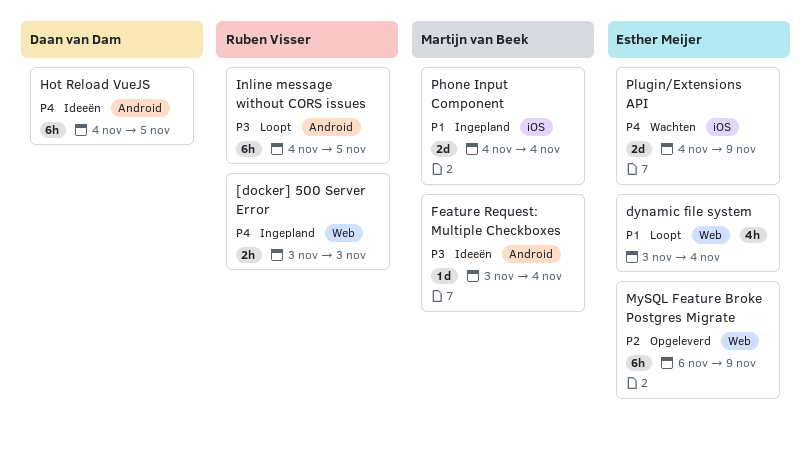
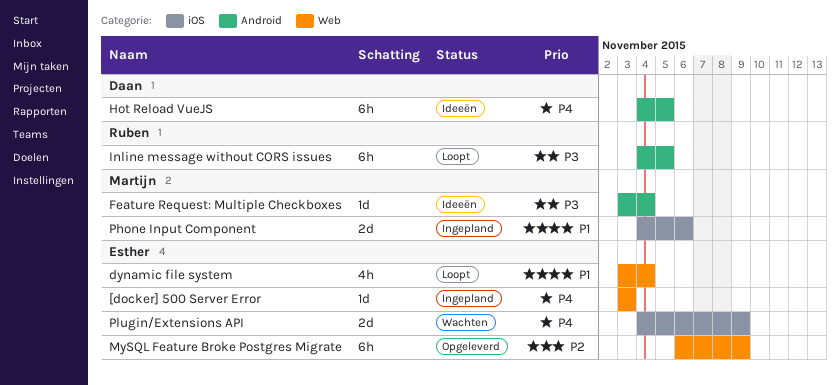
[docker] 500 Server Error, owner: Ruben Visser -> Esther Meijer
[docker] 500 Server Error, estimate: 2h -> 1d
Phone Input Component, due: Nov 4 -> Nov 6

